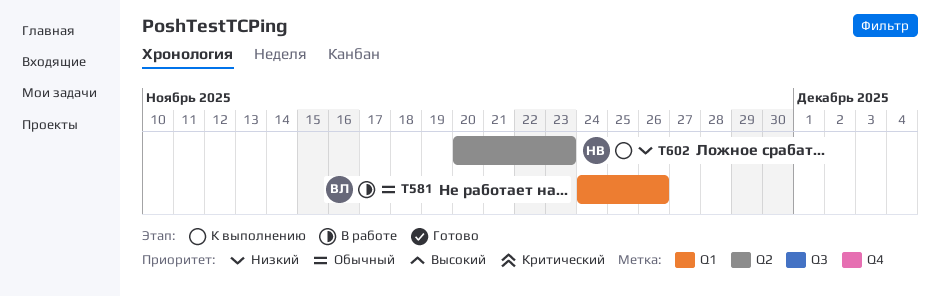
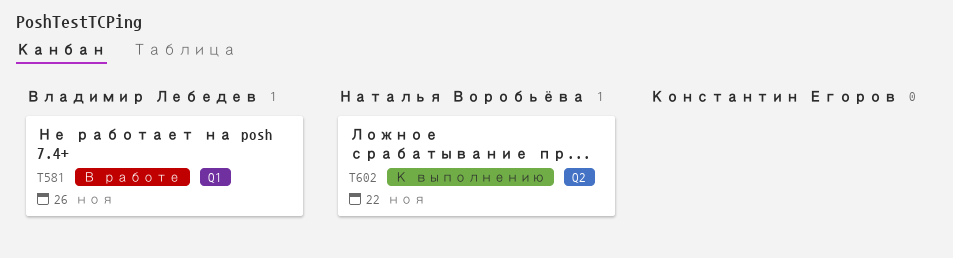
T602, due: Nov 23 -> Nov 22

